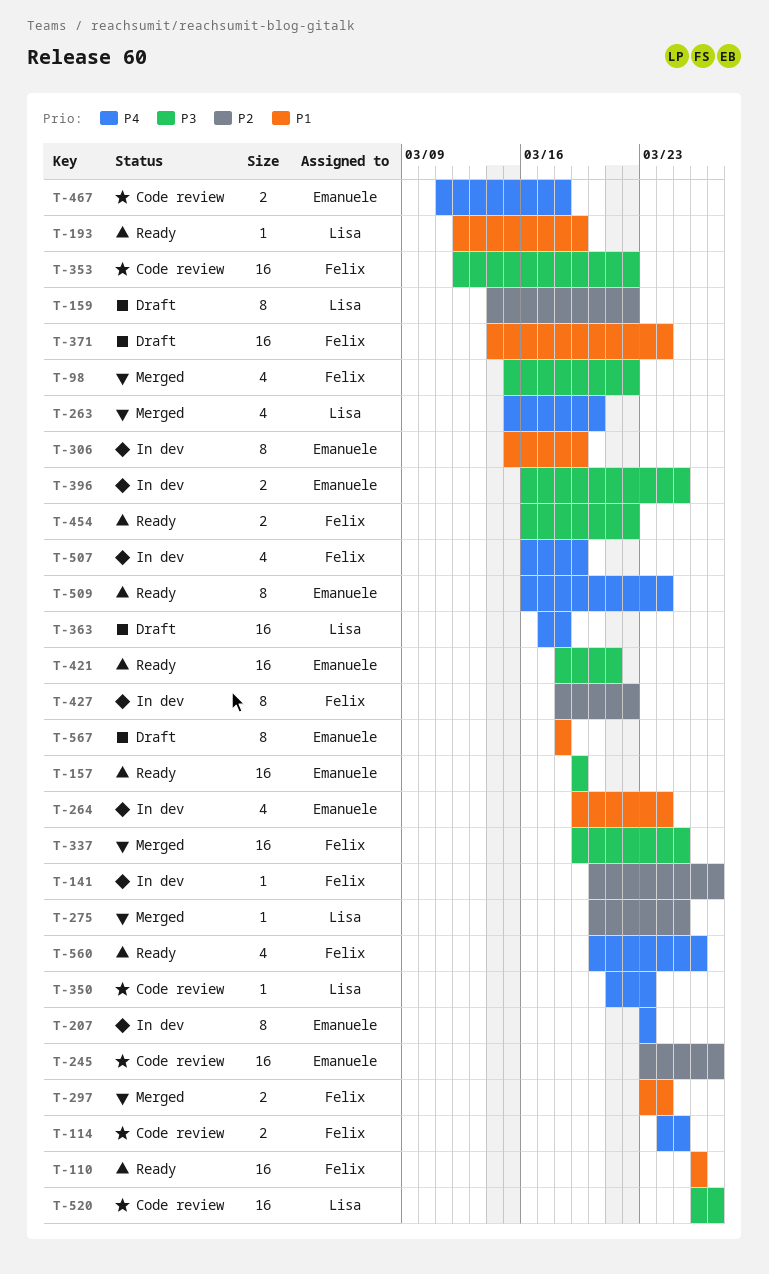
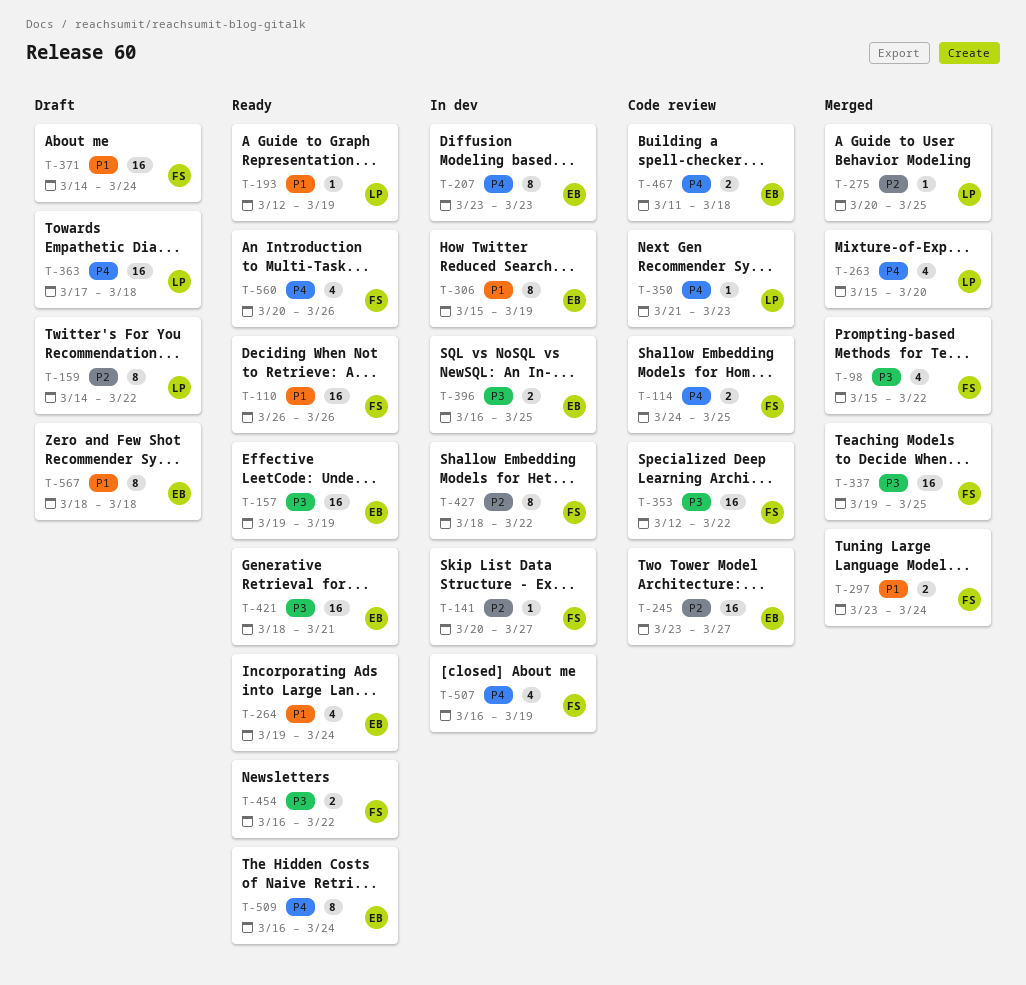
T-264, status: In dev -> Ready
T-520: present -> none

